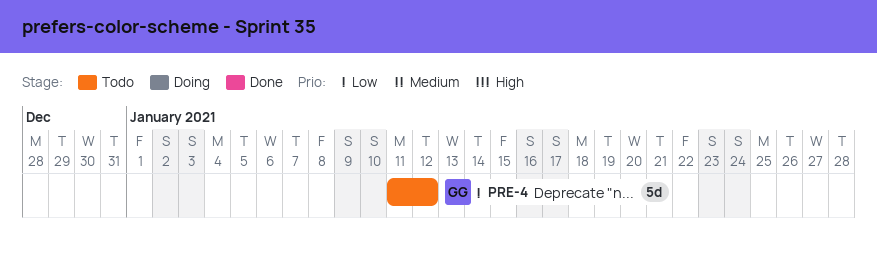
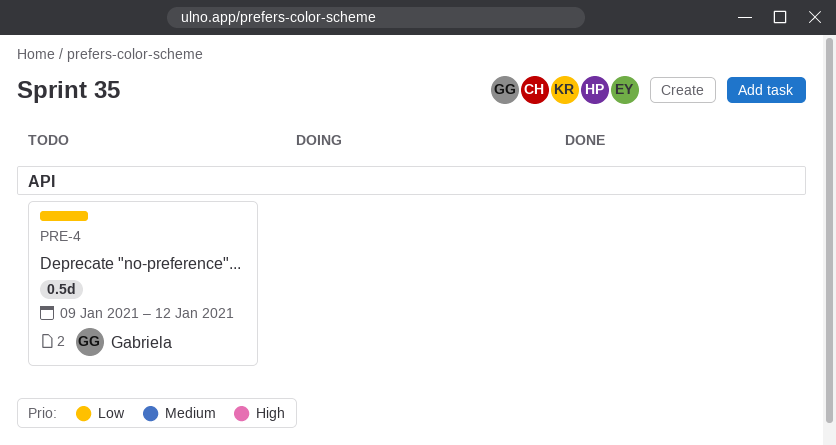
PRE-4, estimate: 5d -> 0.5d
PRE-4, start: Jan 11 -> Jan 9

